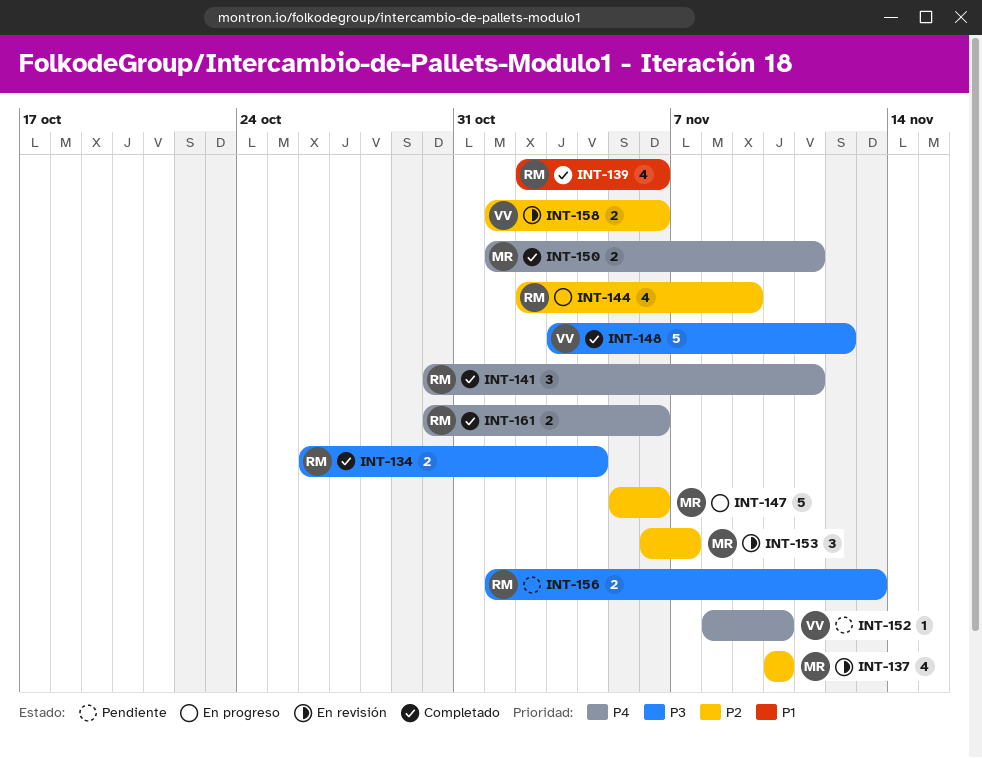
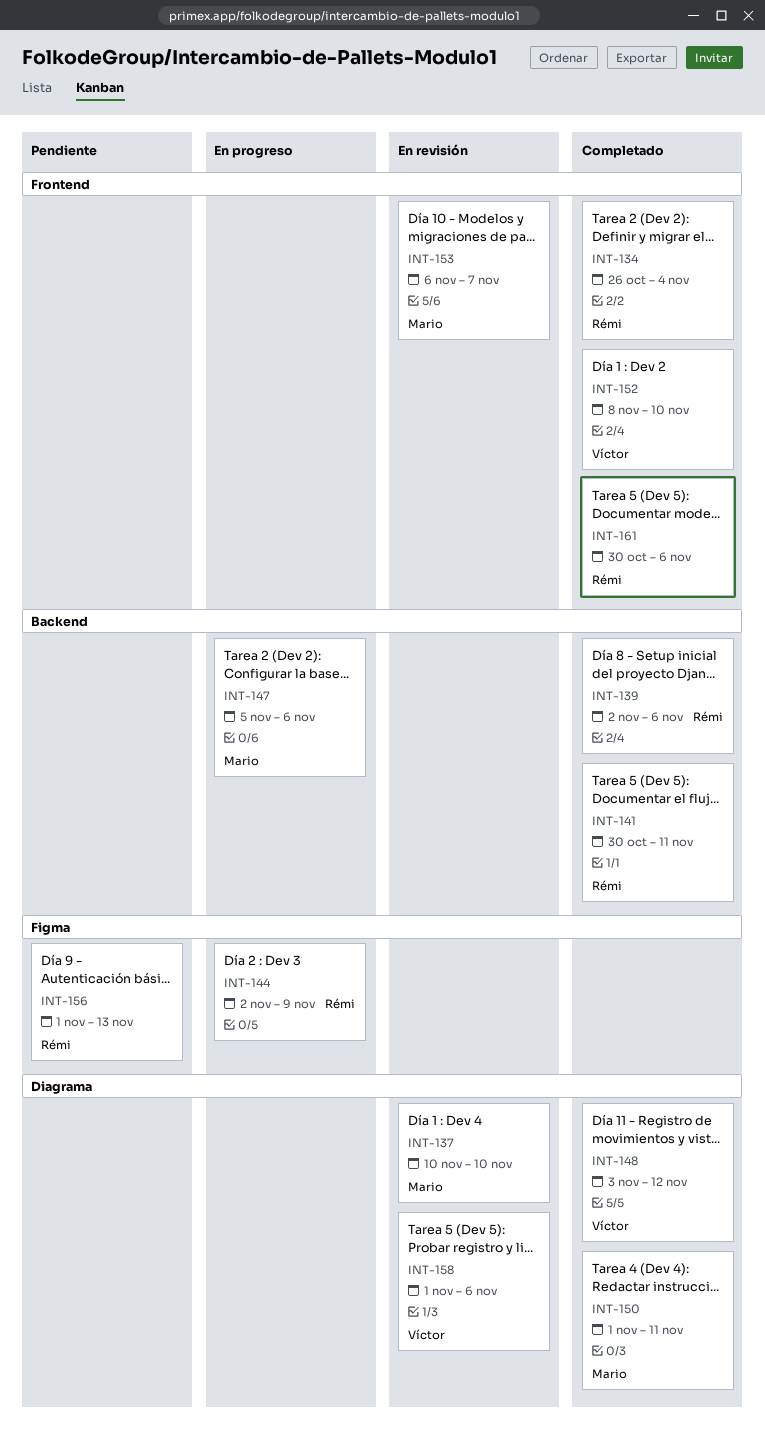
INT-152, status: Pendiente -> Completado

